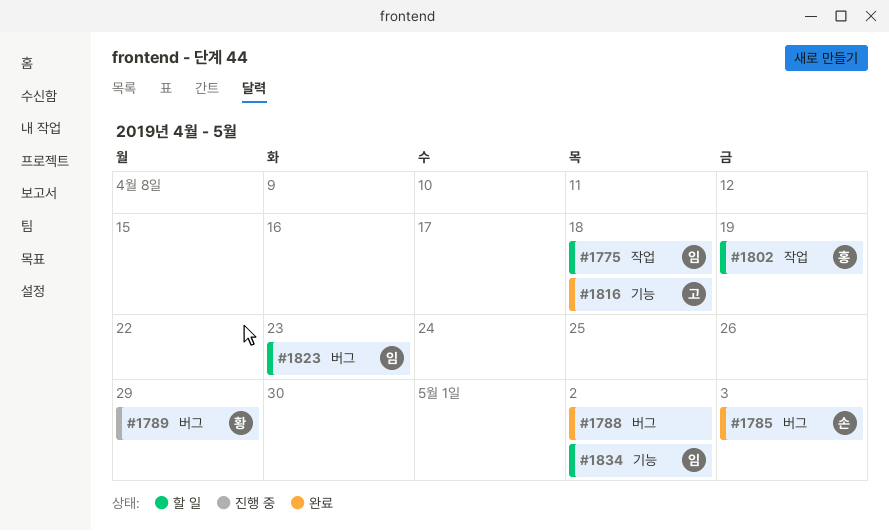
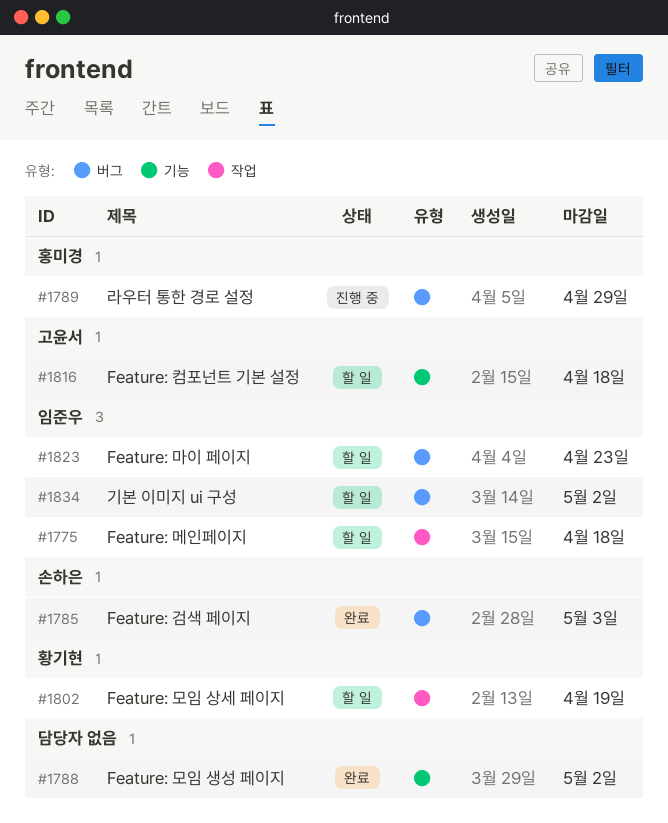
#1788, label: 버그 -> 기능
#1789, owner: 황기현 -> 홍미경
#1802, owner: 홍미경 -> 황기현
#1816, status: 완료 -> 할 일
#1834, label: 기능 -> 버그

